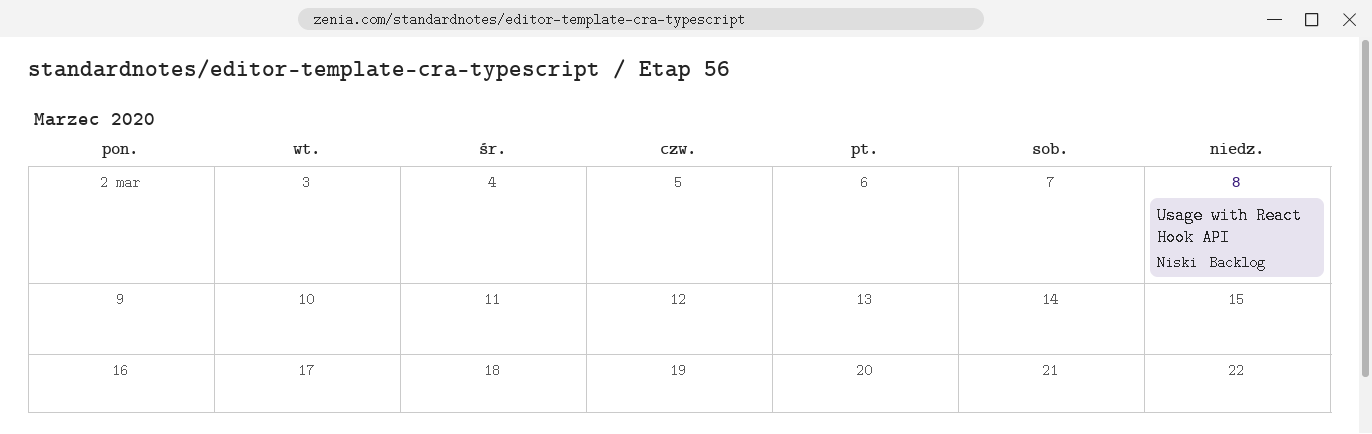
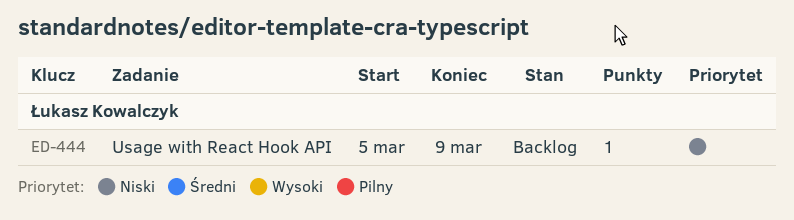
Usage with React Hook API, due: Mar 8 -> Mar 9

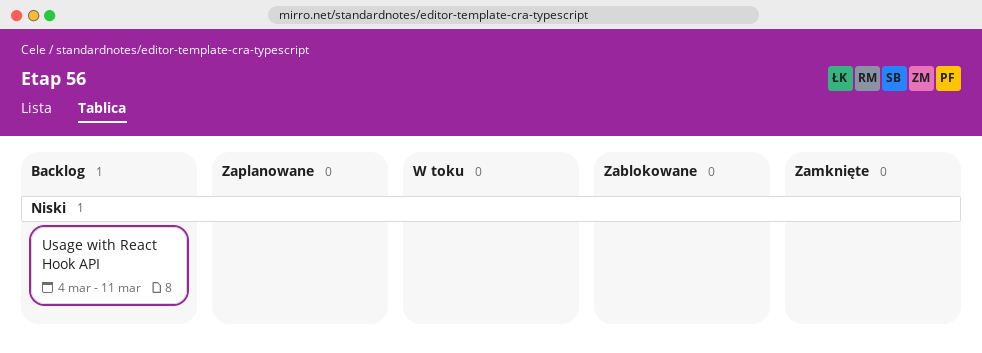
Usage with React Hook API, start: Mar 5 -> Mar 4
Usage with React Hook API, due: Mar 9 -> Mar 11

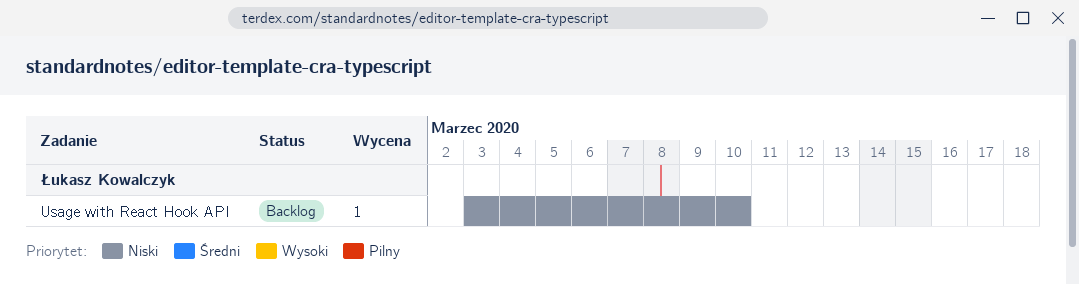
Usage with React Hook API, start: Mar 4 -> Mar 3
Usage with React Hook API, due: Mar 11 -> Mar 10

